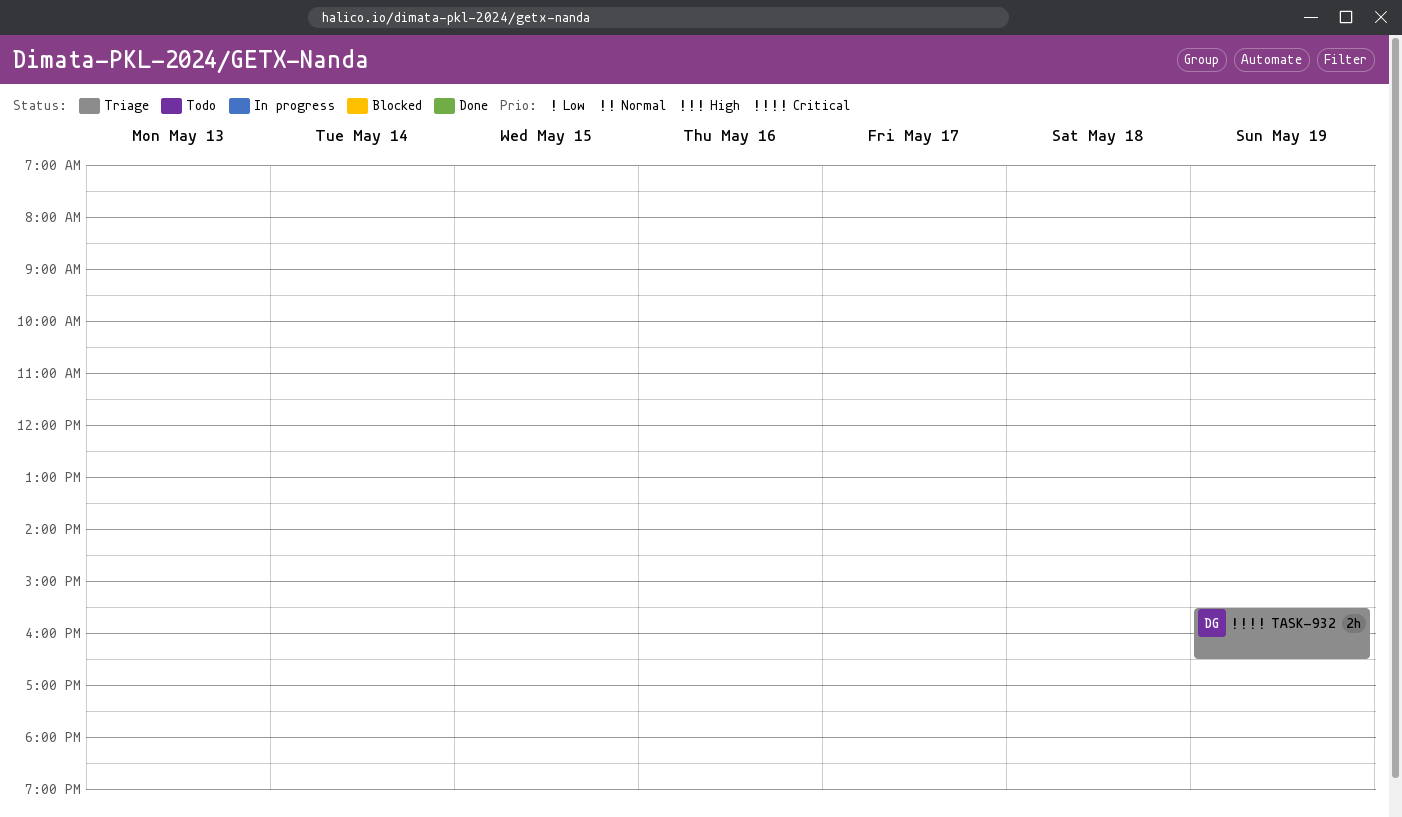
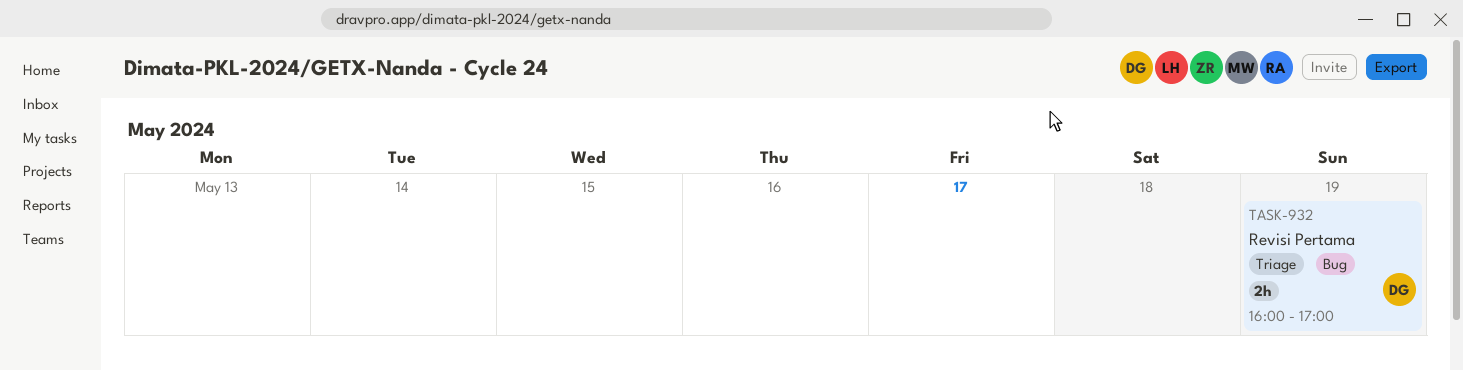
TASK-932, begins: 15:30 -> 16:00
TASK-932, ends: 16:30 -> 17:00

